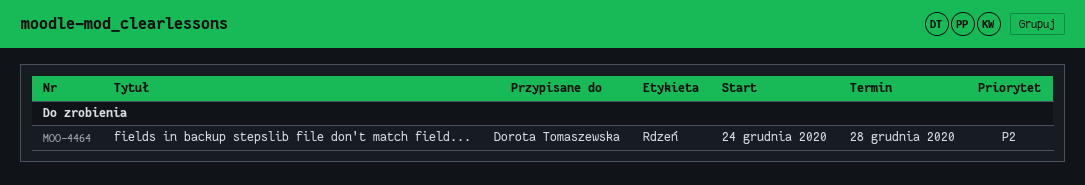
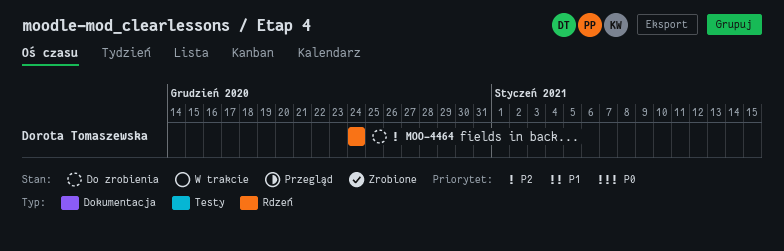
MOO-4464, due: Dec 28 -> Dec 24

